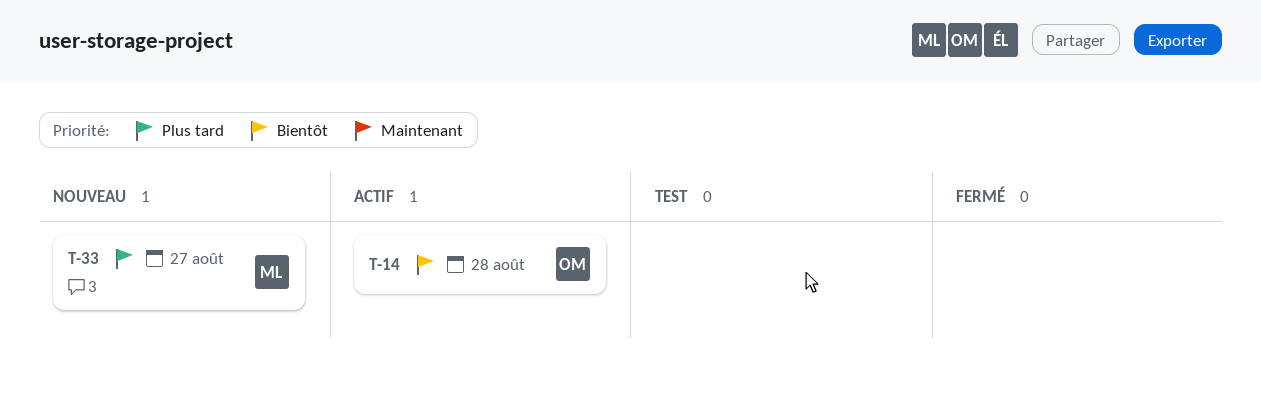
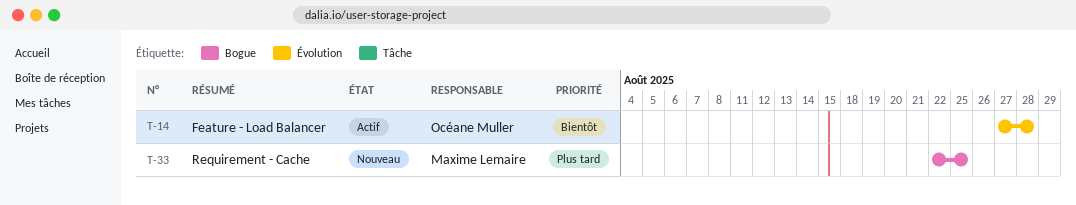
T-33, due: Aug 27 -> Aug 25

